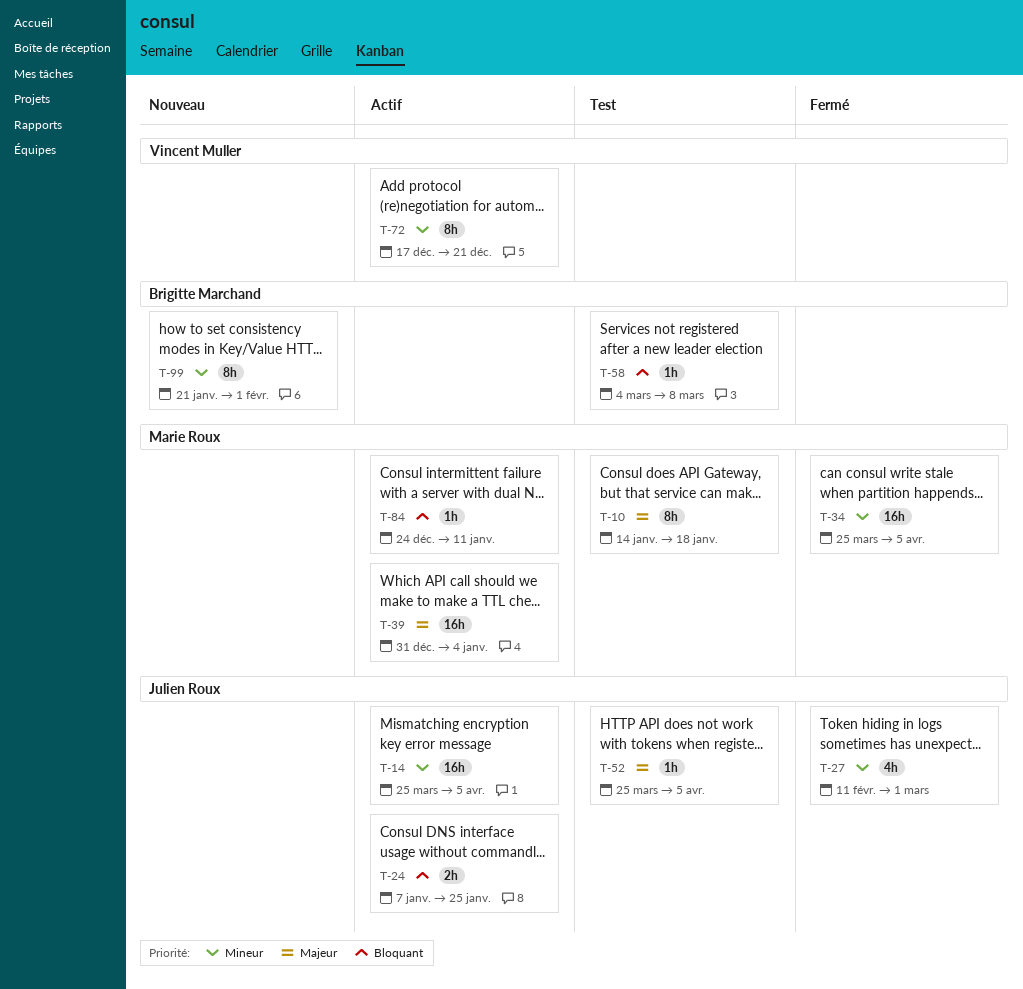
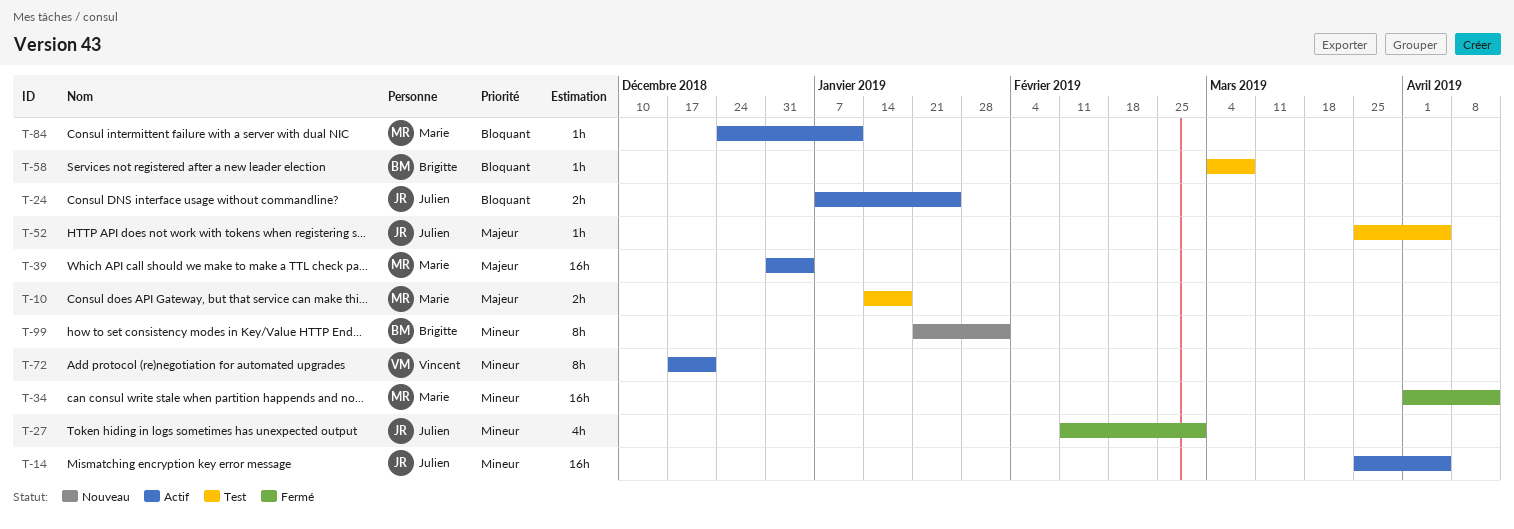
T-10, estimate: 8h -> 2h
T-34, start: Mar 25 -> Apr 1
T-34, due: Apr 5 -> Apr 12

